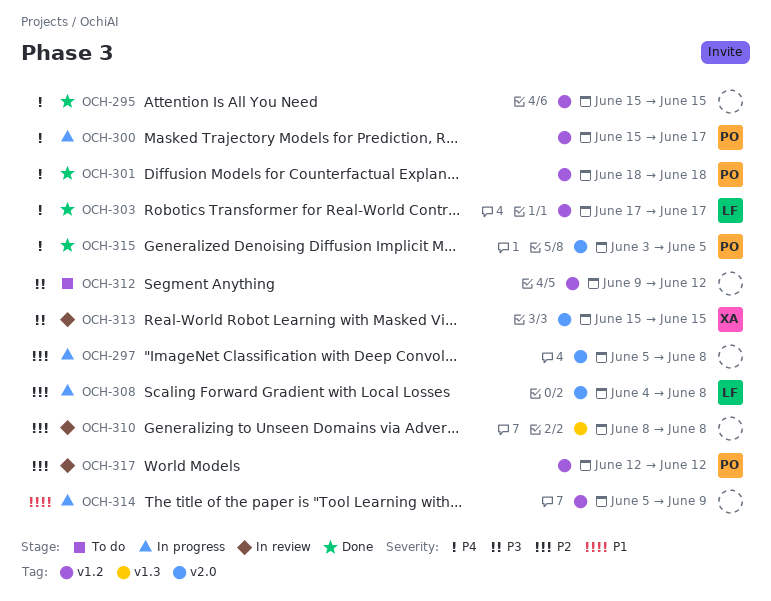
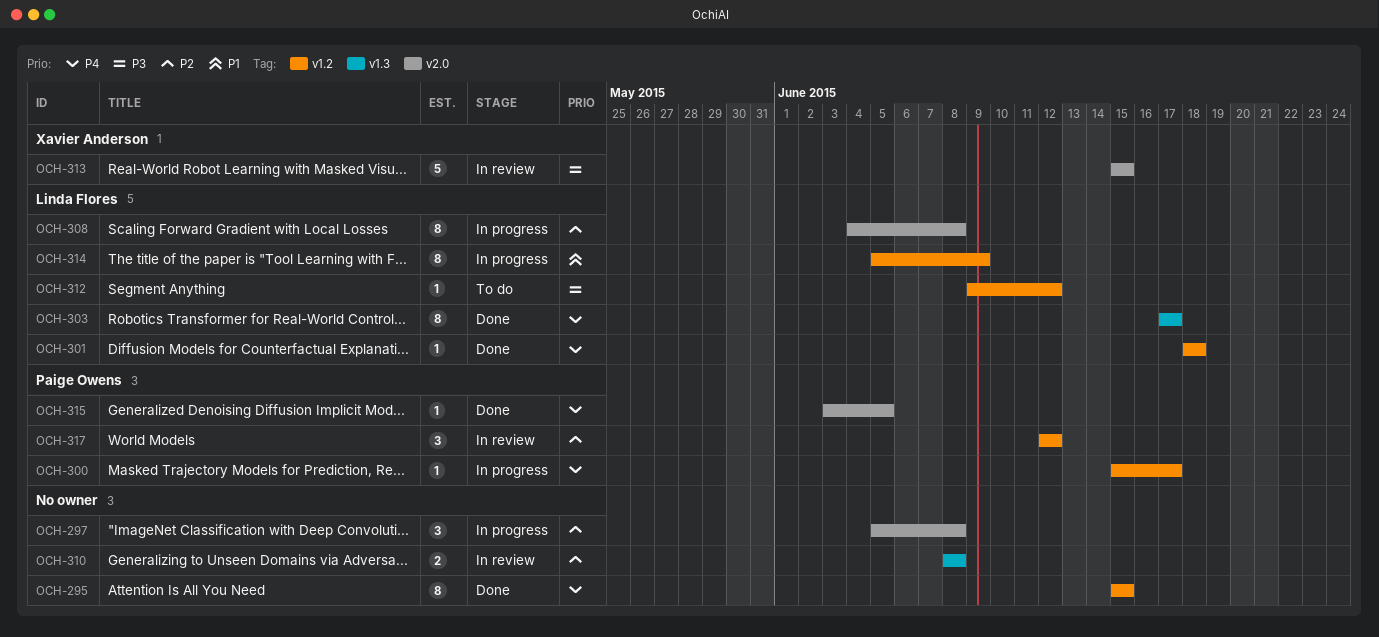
OCH-301, owner: Paige Owens -> Linda Flores
OCH-303, label: v1.2 -> v1.3
OCH-312, owner: none -> Linda Flores
OCH-314, owner: none -> Linda Flores

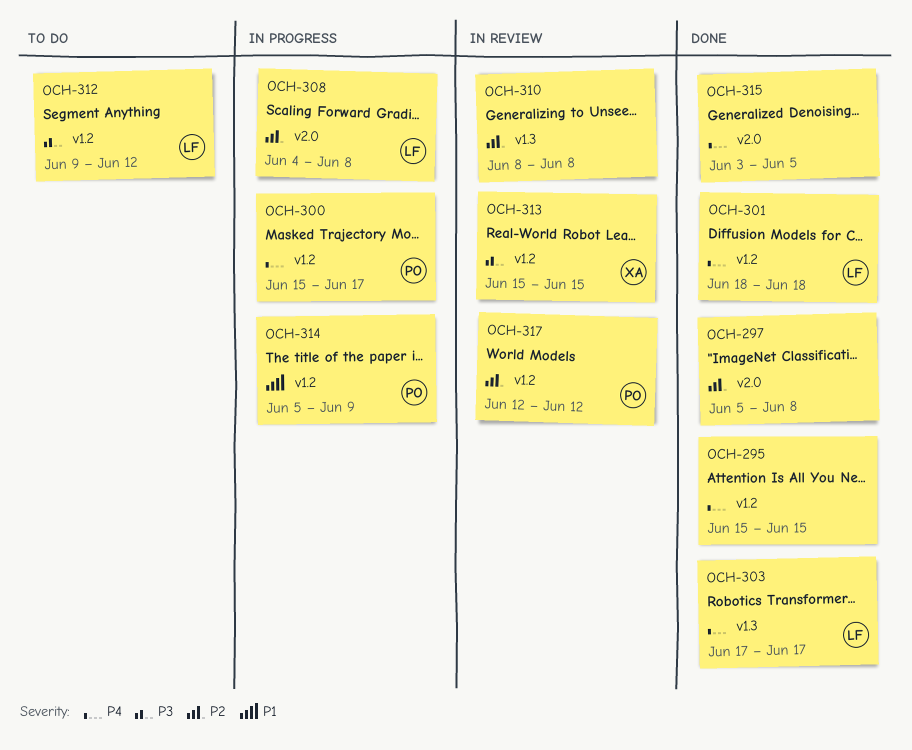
OCH-297, status: In progress -> Done
OCH-313, label: v2.0 -> v1.2
OCH-314, owner: Linda Flores -> Paige Owens
OCH-315, owner: Paige Owens -> none

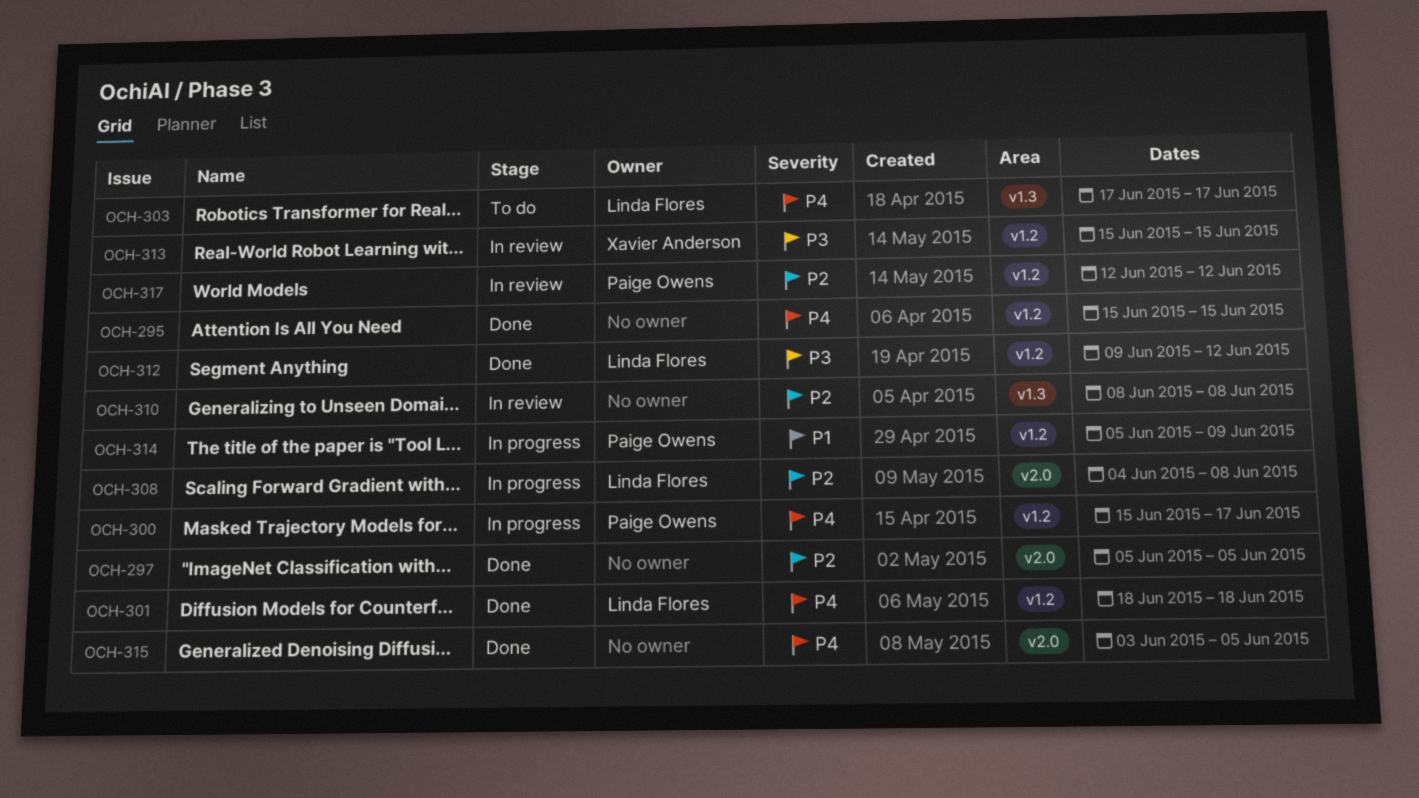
OCH-297, due: Jun 8 -> Jun 5
OCH-303, status: Done -> To do
OCH-312, status: To do -> Done

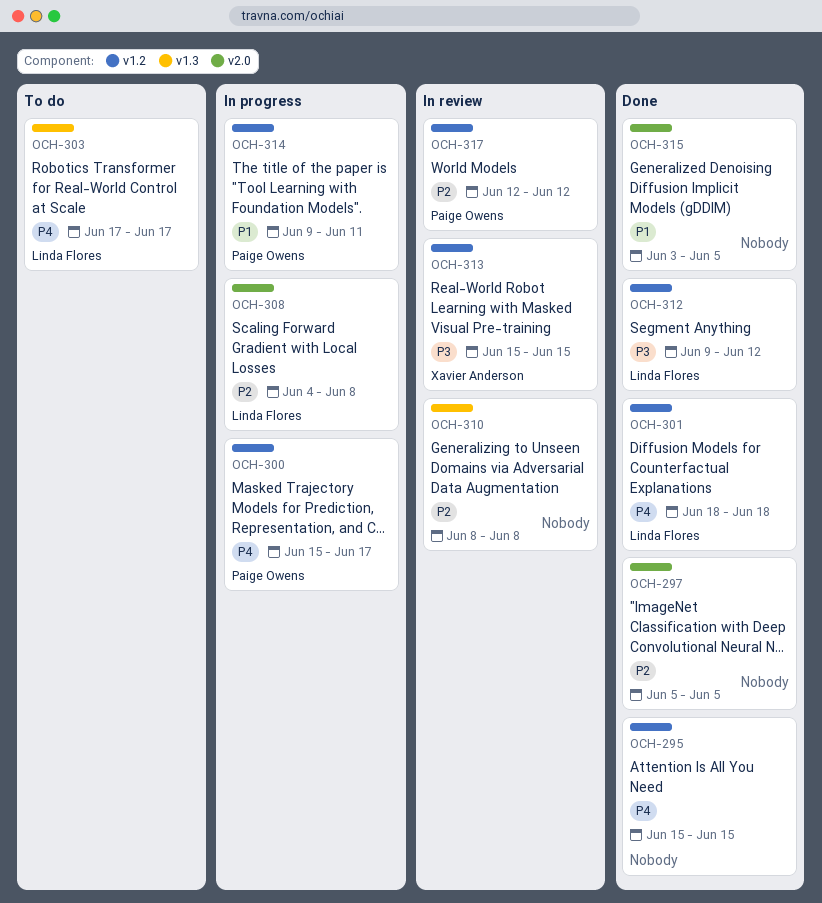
OCH-314, start: Jun 5 -> Jun 9
OCH-314, due: Jun 9 -> Jun 11
OCH-315, priority: P4 -> P1

